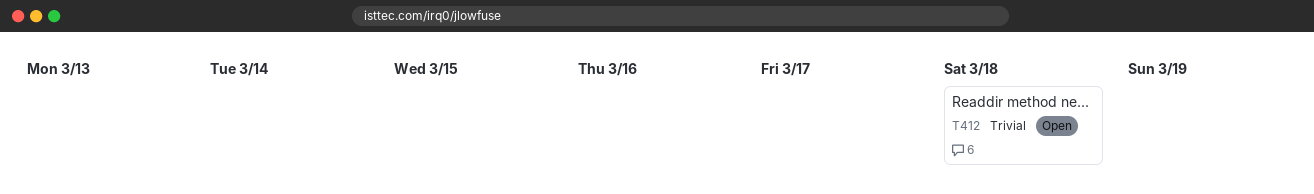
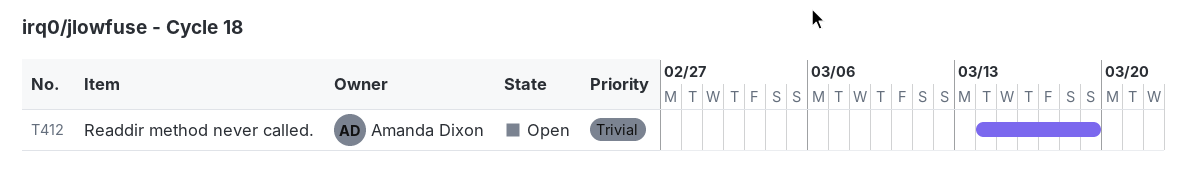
T412, due: Mar 18 -> Mar 19

